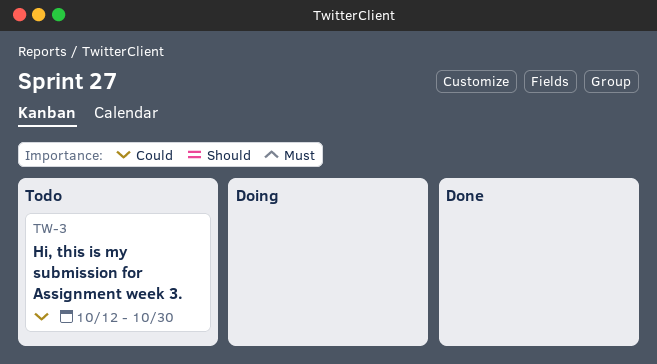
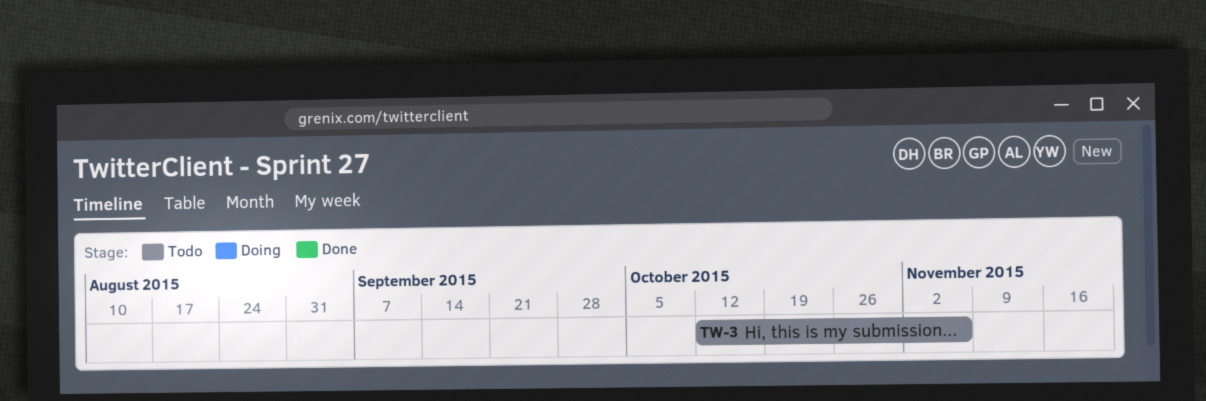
TW-3, due: Oct 30 -> Nov 6

